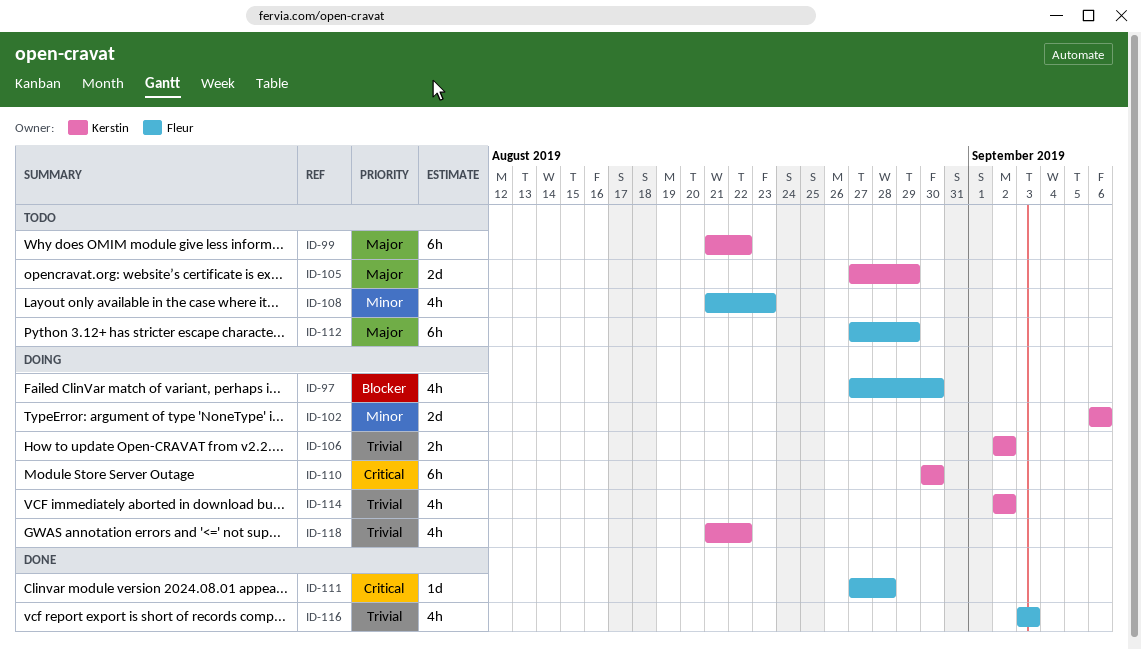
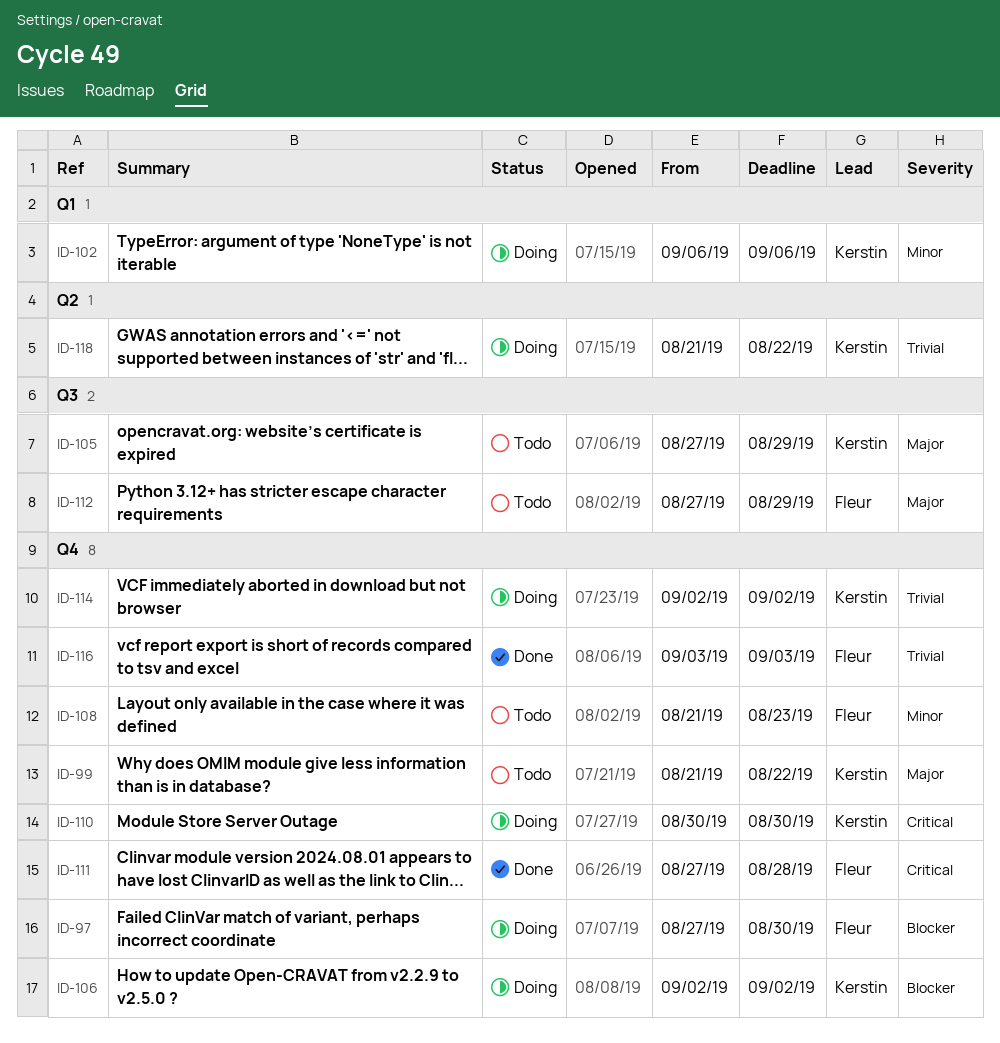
ID-106, priority: Trivial -> Blocker

